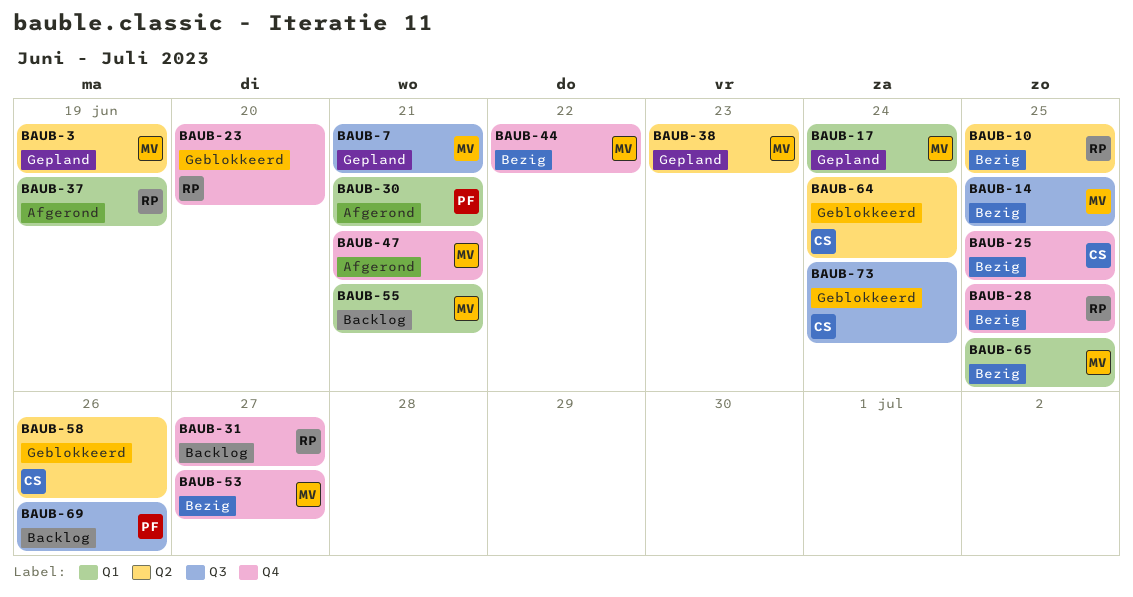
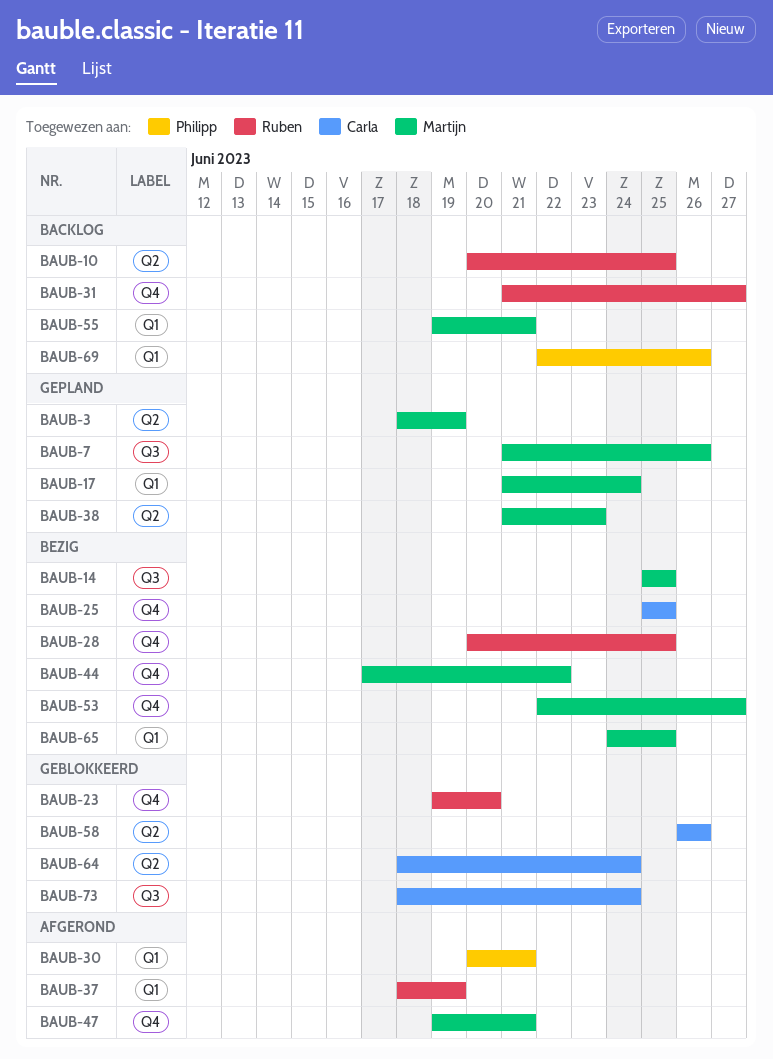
BAUB-7, due: Jun 21 -> Jun 26
BAUB-10, status: Bezig -> Backlog
BAUB-69, label: Q3 -> Q1

